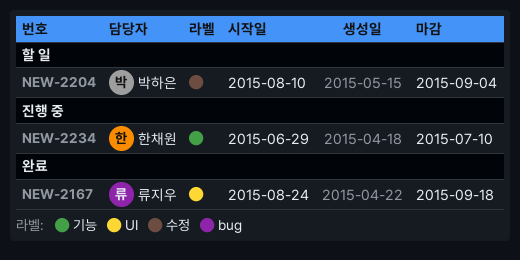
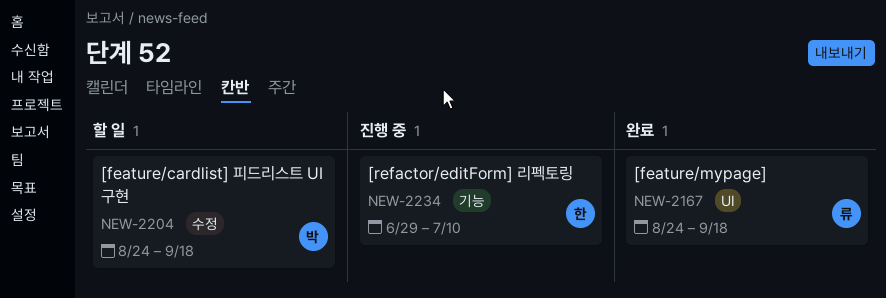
NEW-2204, start: Aug 10 -> Aug 24
NEW-2204, due: Sep 4 -> Sep 18

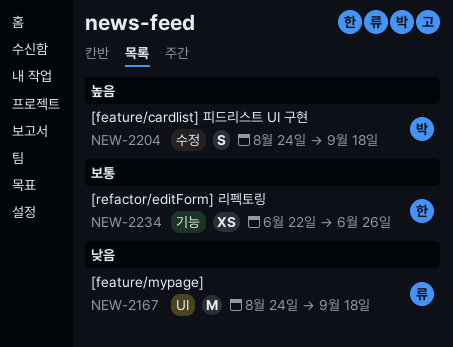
NEW-2234, start: Jun 29 -> Jun 22
NEW-2234, due: Jul 10 -> Jun 26

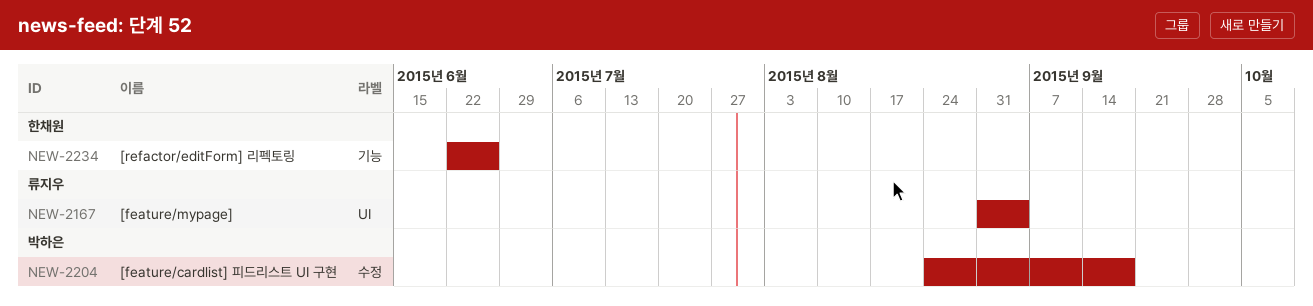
NEW-2167, start: Aug 24 -> Aug 31
NEW-2167, due: Sep 18 -> Sep 4

